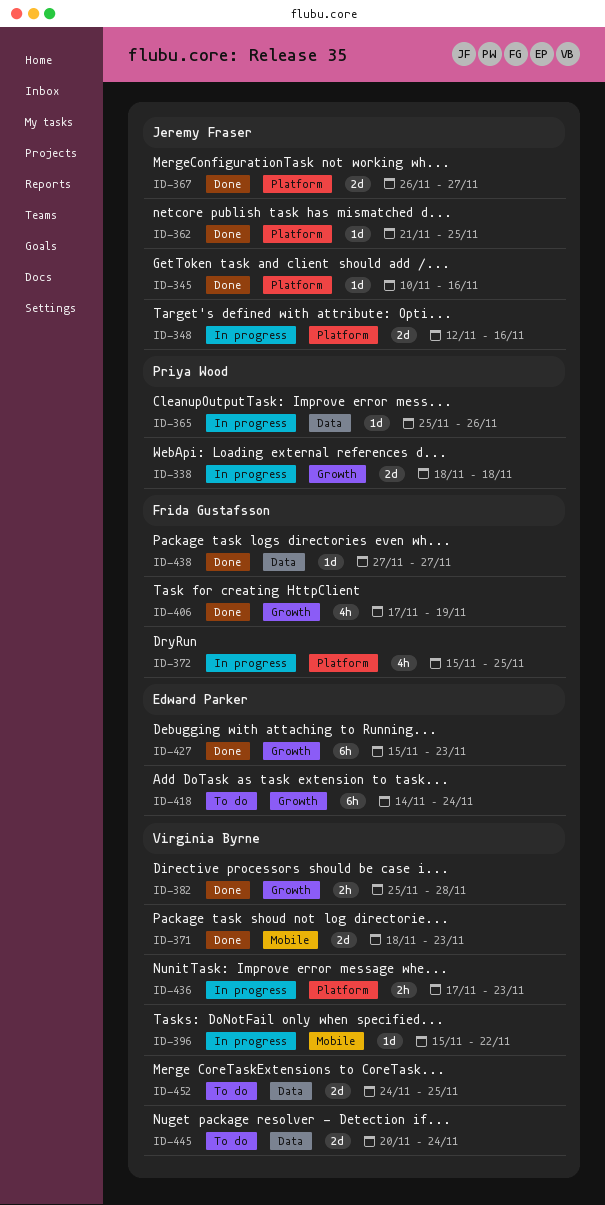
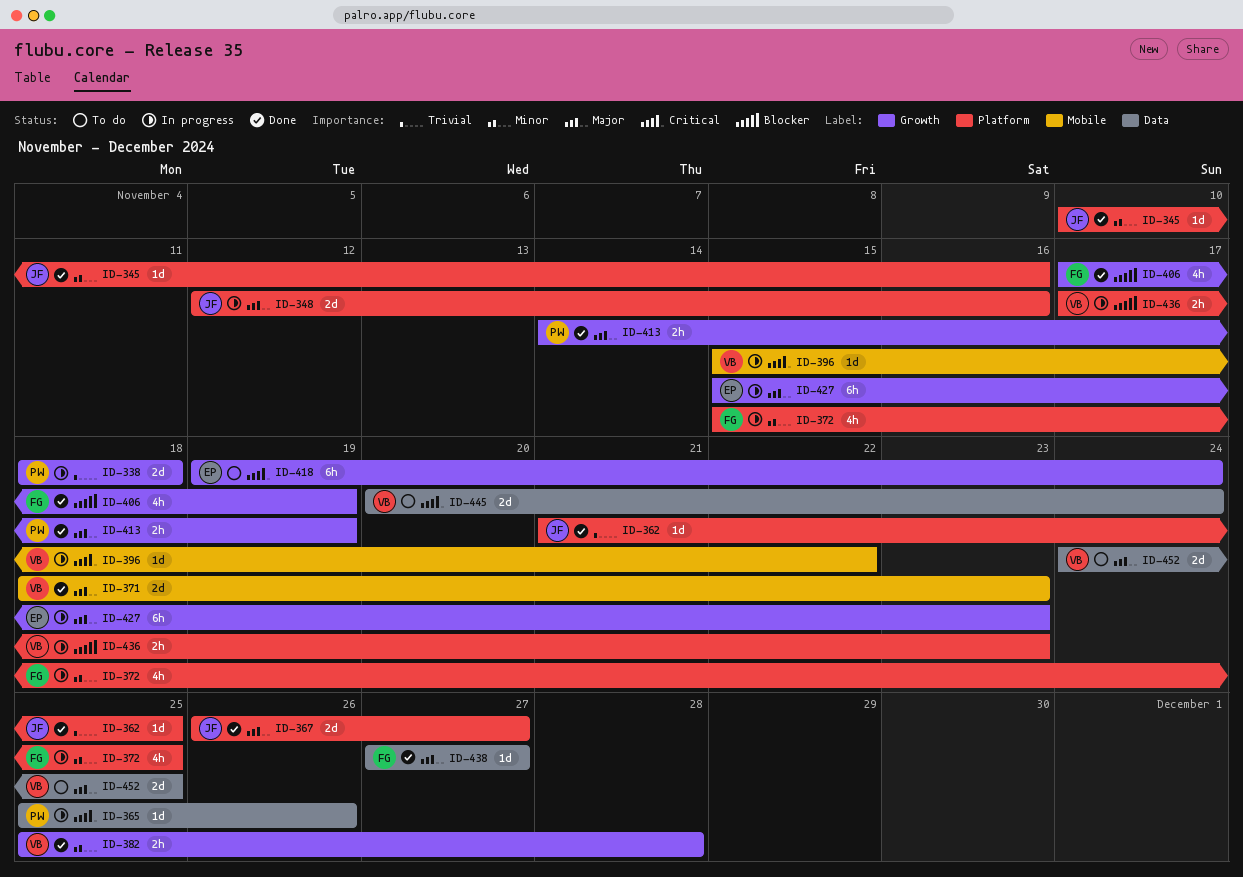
ID-413: none -> present
ID-418, start: Nov 14 -> Nov 19
ID-427, status: Done -> In progress

